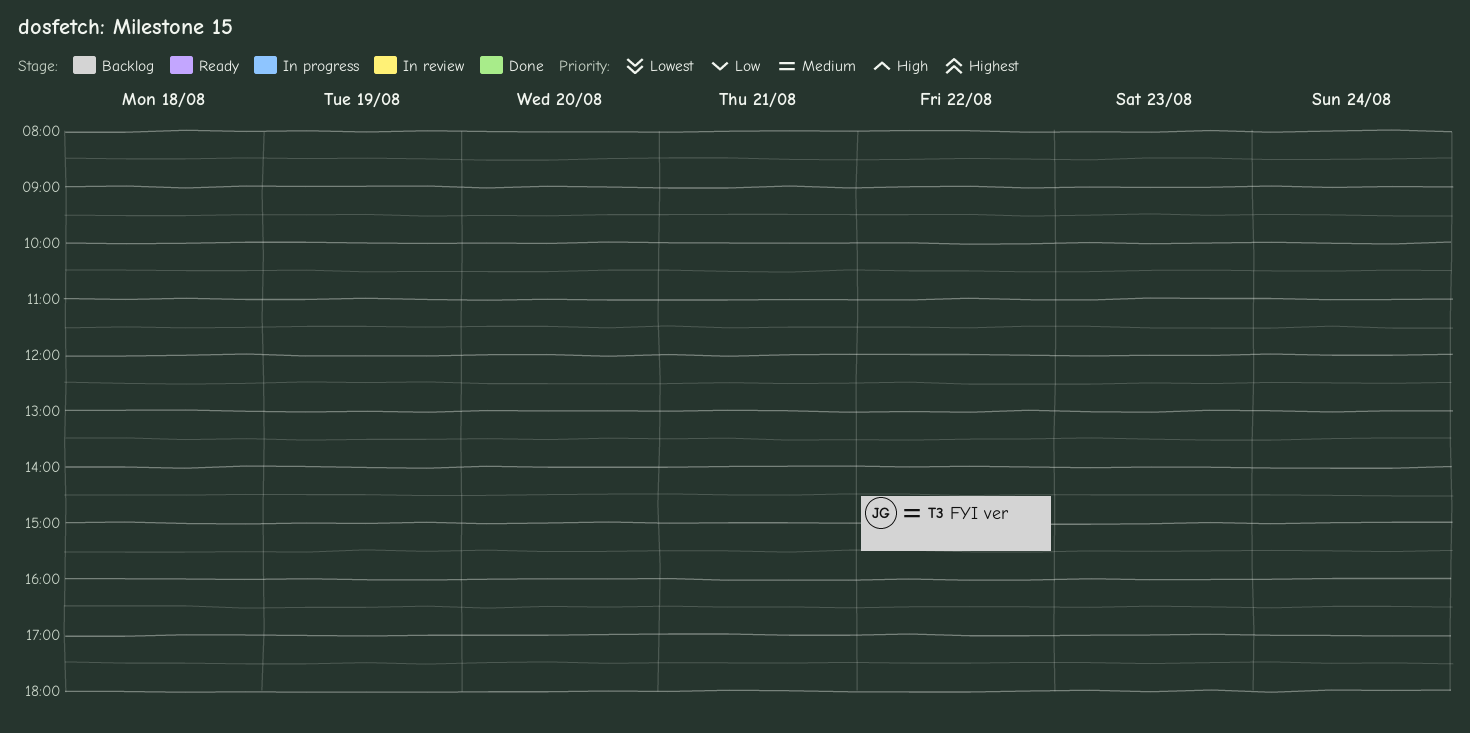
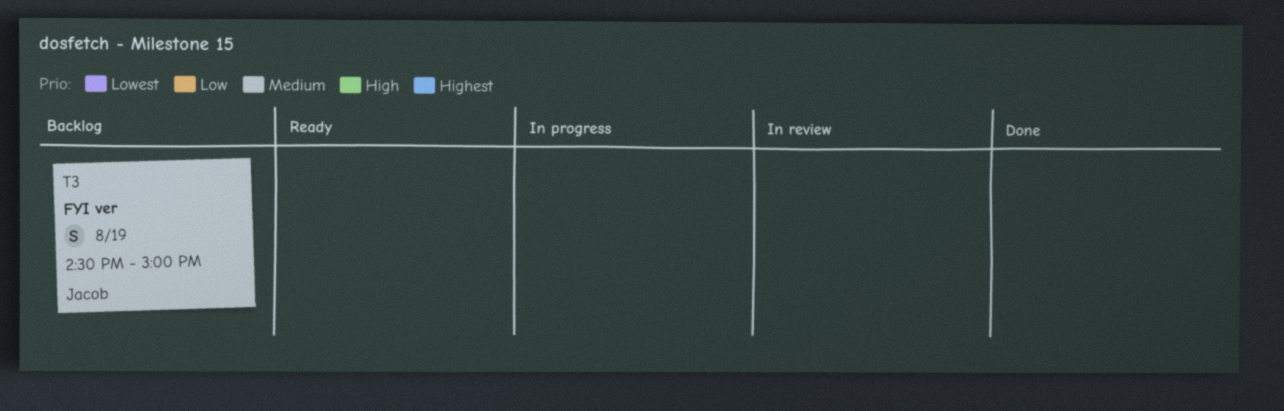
T3, day: Aug 22 -> Aug 19
T3, ends: 15:30 -> 15:00

